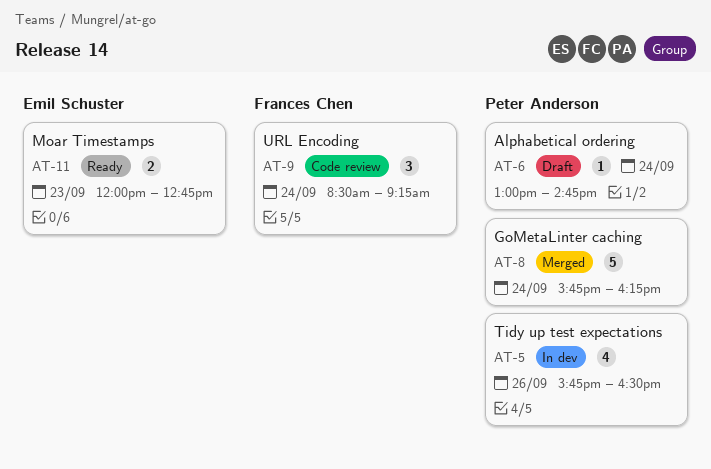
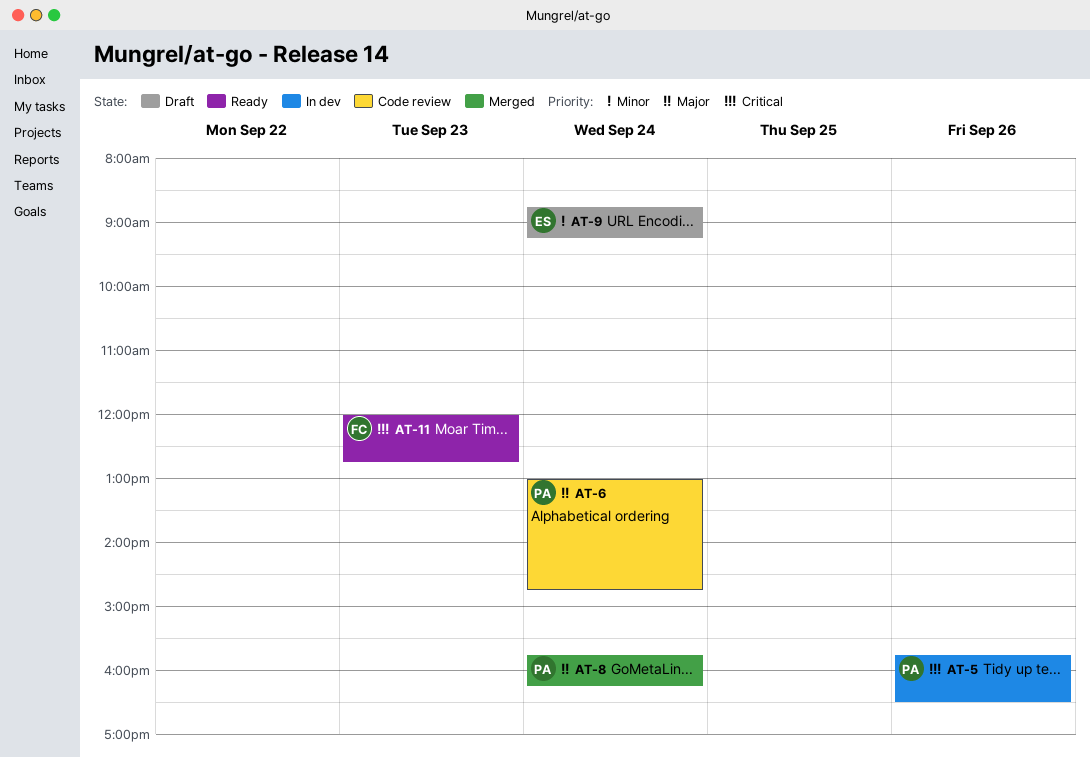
AT-6, status: Draft -> Code review
AT-9, status: Code review -> Draft
AT-9, owner: Frances Chen -> Emil Schuster
AT-9, begins: 08:30 -> 08:45
AT-11, owner: Emil Schuster -> Frances Chen

